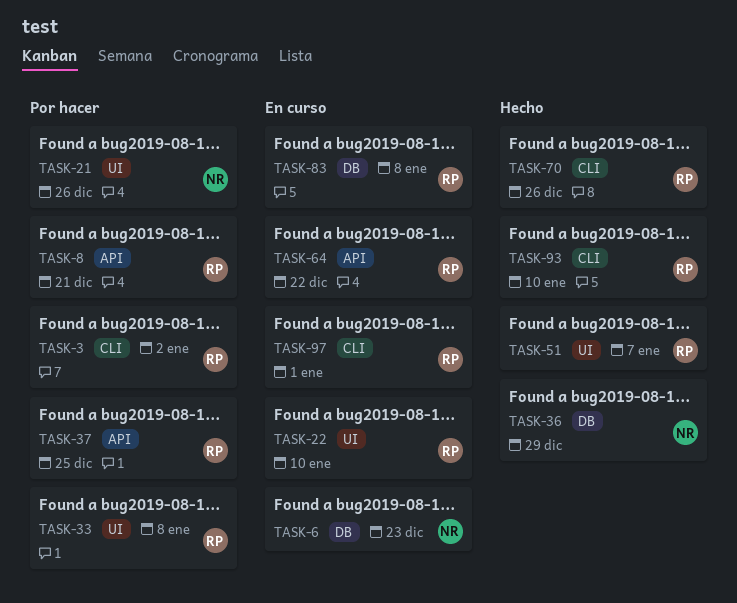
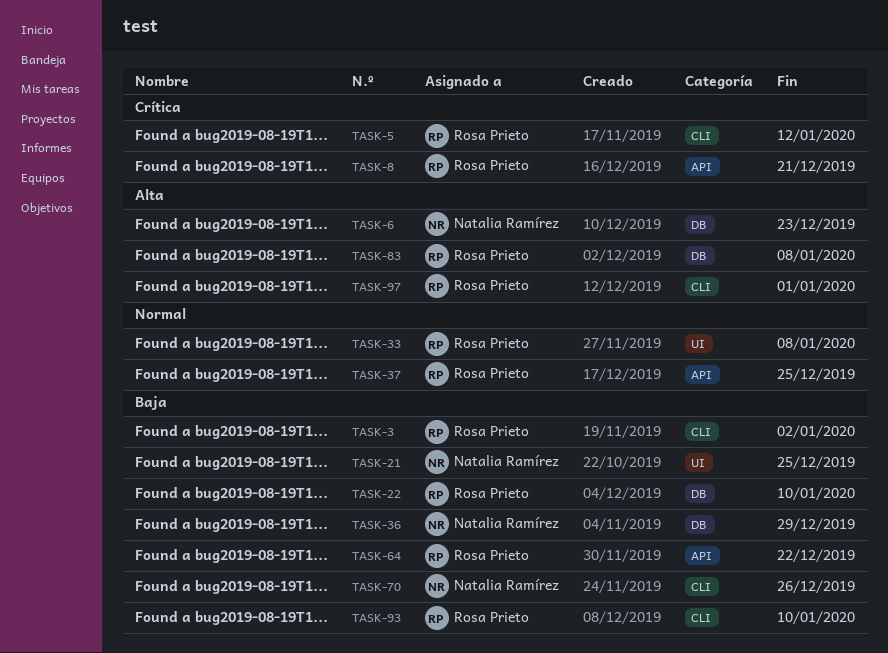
TASK-5: none -> present
TASK-21, due: Dec 26 -> Dec 25
TASK-22, label: UI -> DB
TASK-51: present -> none
TASK-70, owner: Rosa Prieto -> Natalia Ramírez

